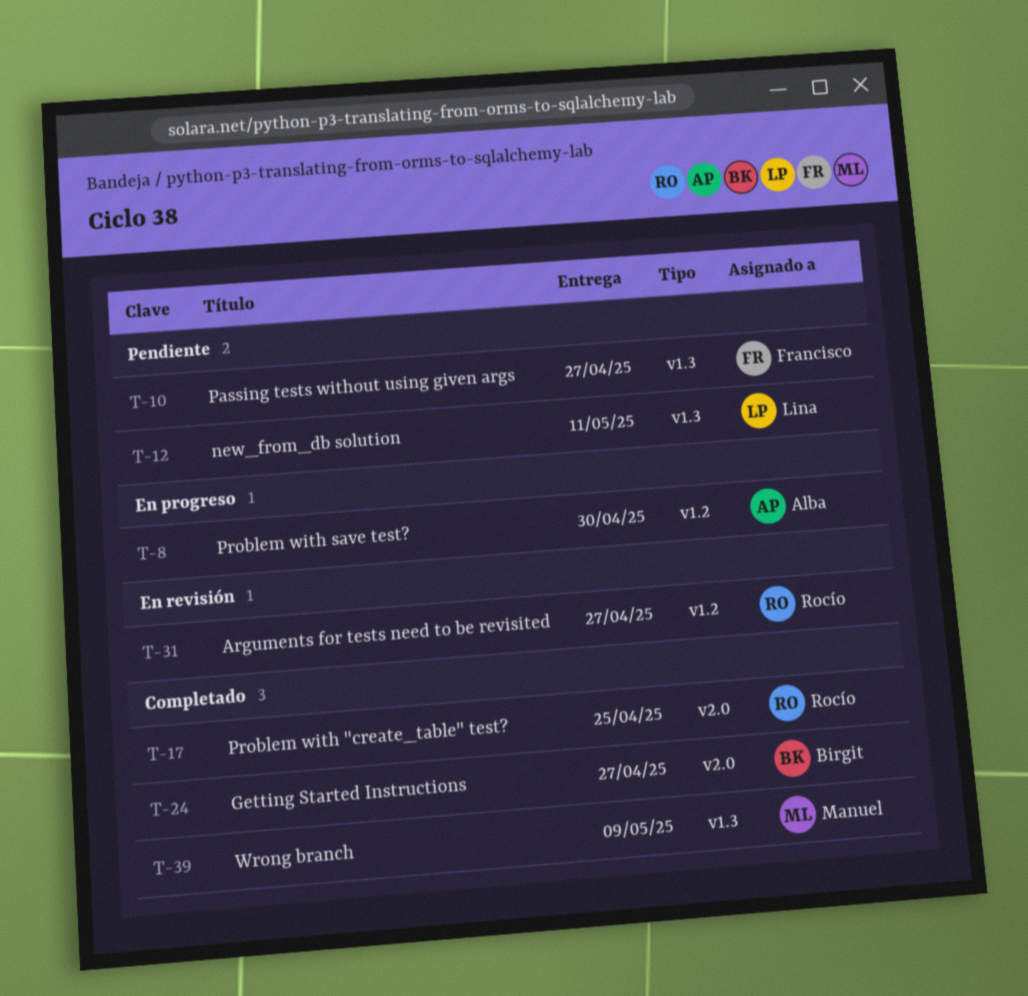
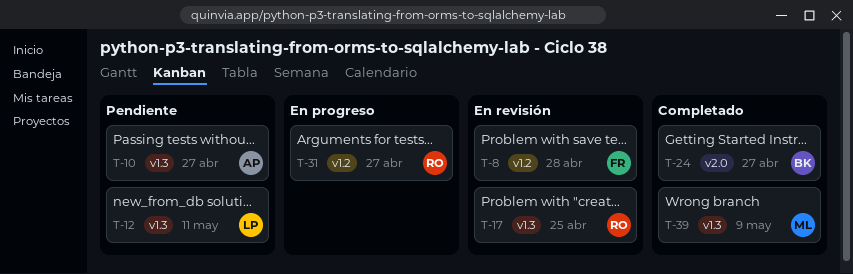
T-8, status: En progreso -> En revisión
T-8, owner: Alba -> Francisco
T-8, due: Apr 30 -> Apr 28
T-10, owner: Francisco -> Alba
T-17, status: Completado -> En revisión
T-17, label: v2.0 -> v1.3
T-31, status: En revisión -> En progreso

